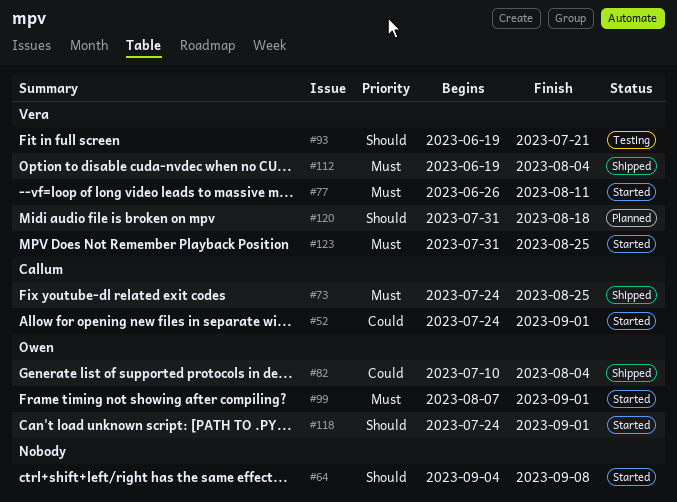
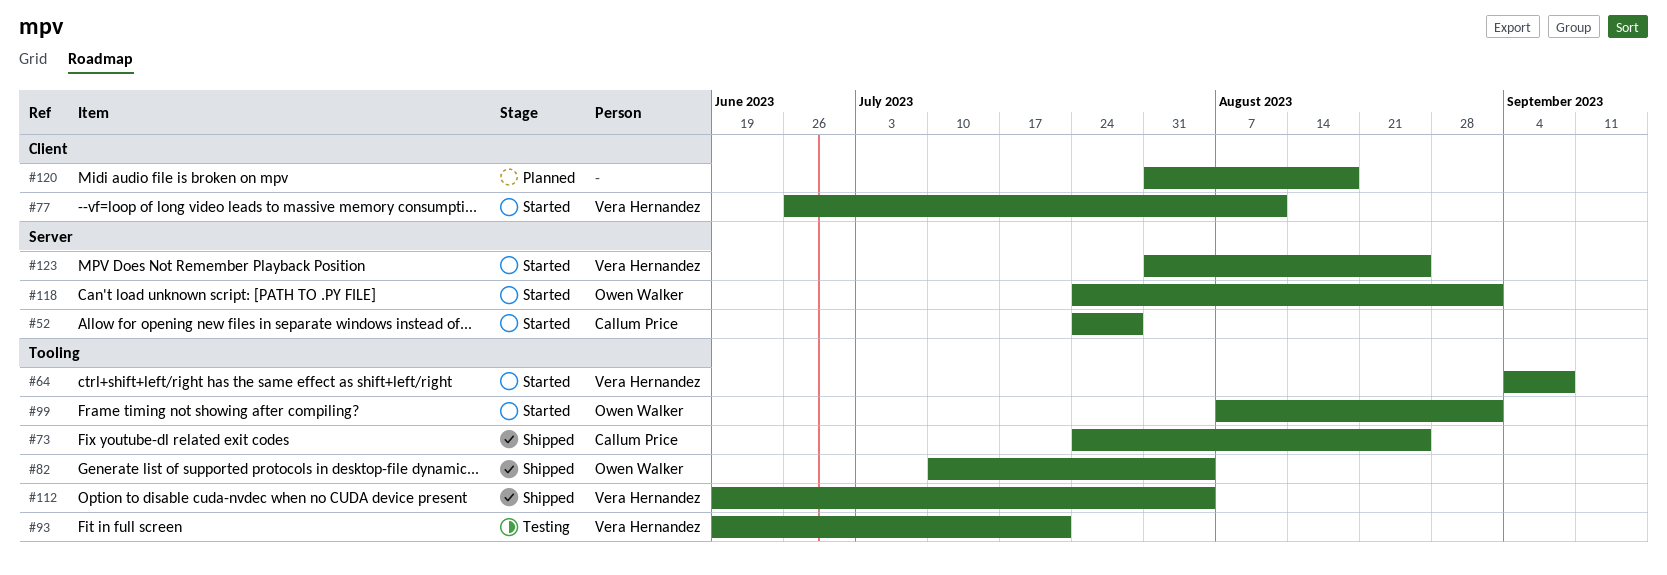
#52, due: Sep 1 -> Jul 28
#64, owner: none -> Vera Hernandez
#120, owner: Vera Hernandez -> none

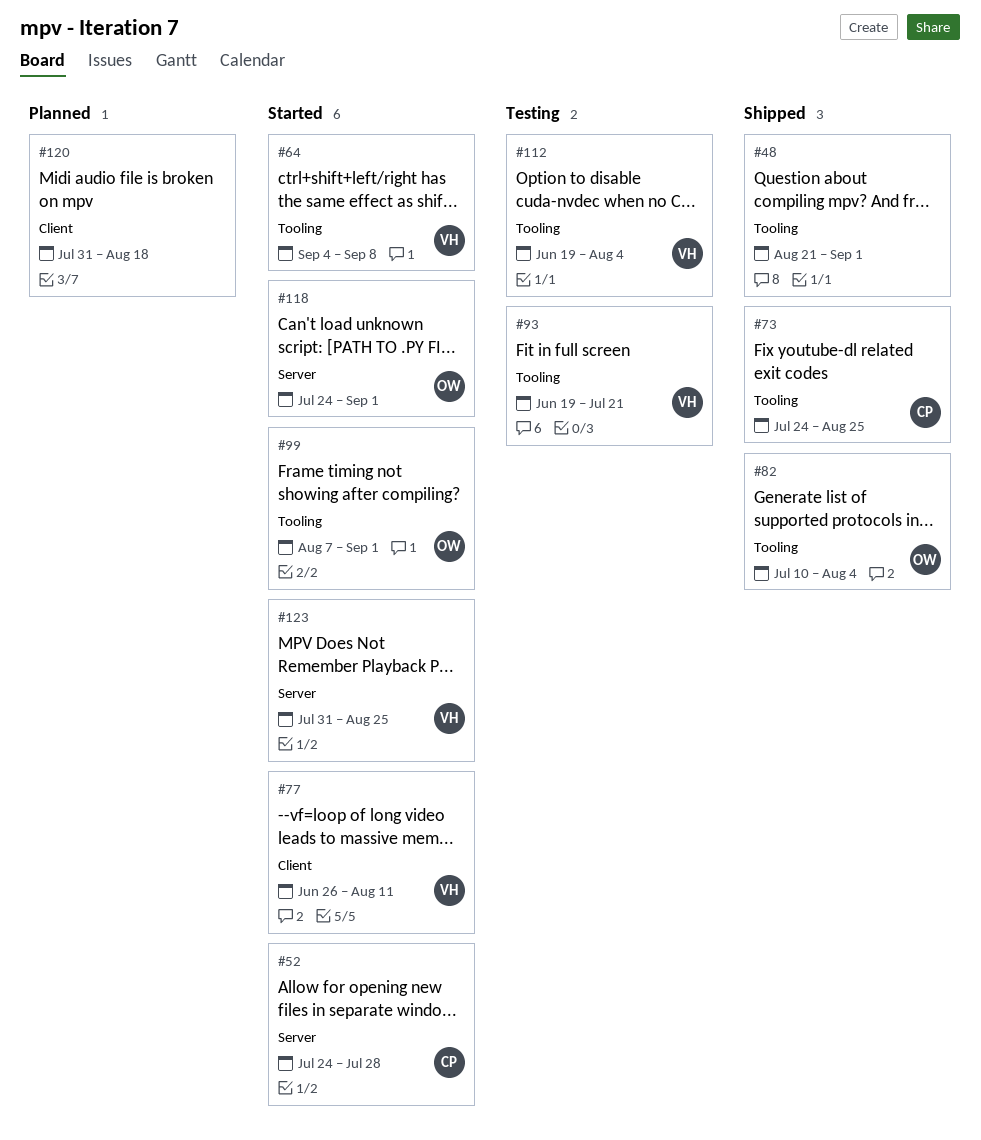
#48: none -> present
#112, status: Shipped -> Testing

